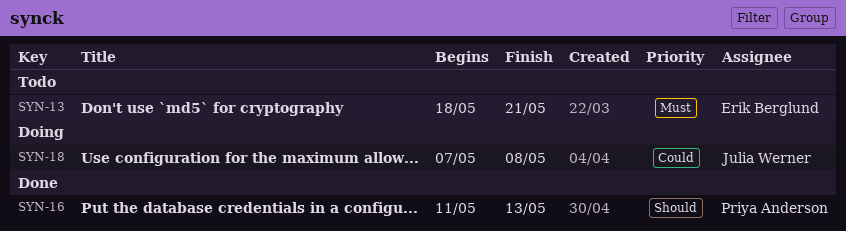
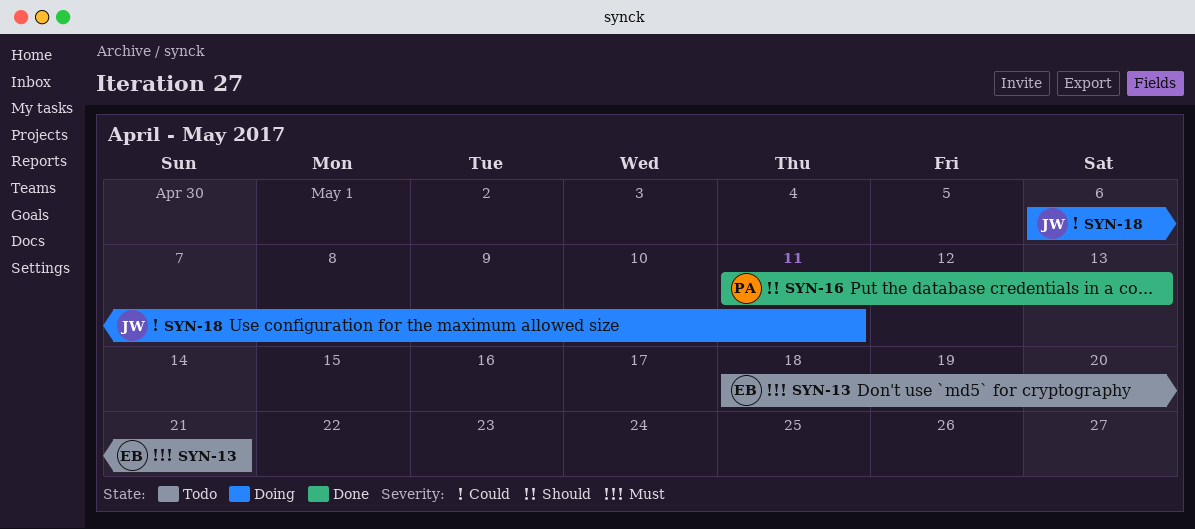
SYN-18, start: May 7 -> May 6
SYN-18, due: May 8 -> May 11

